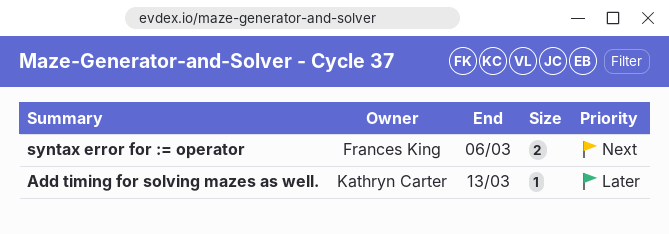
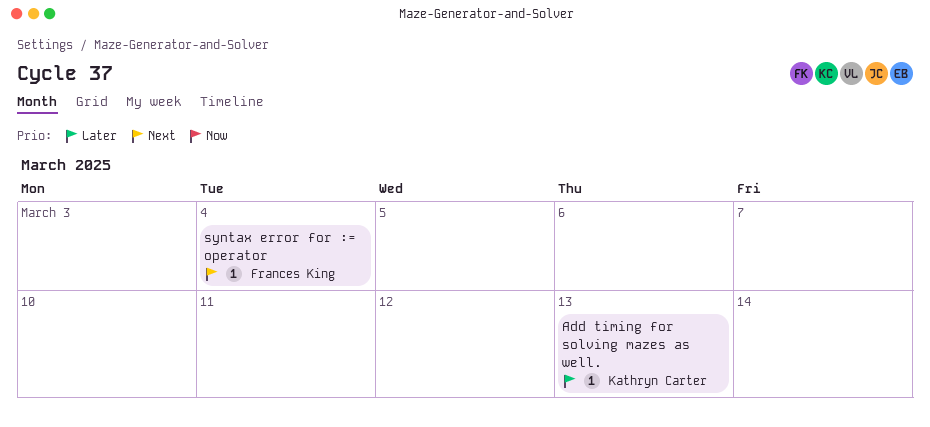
syntax error for := operator, estimate: 2 -> 1
syntax error for := operator, due: Mar 6 -> Mar 4

